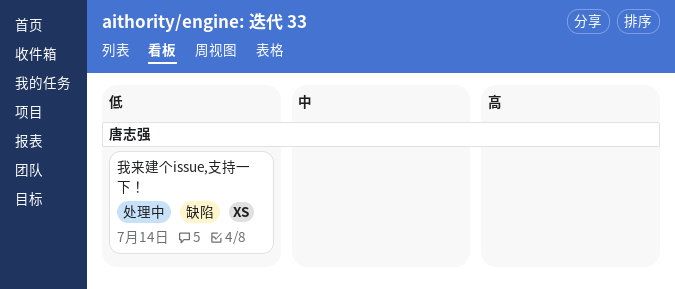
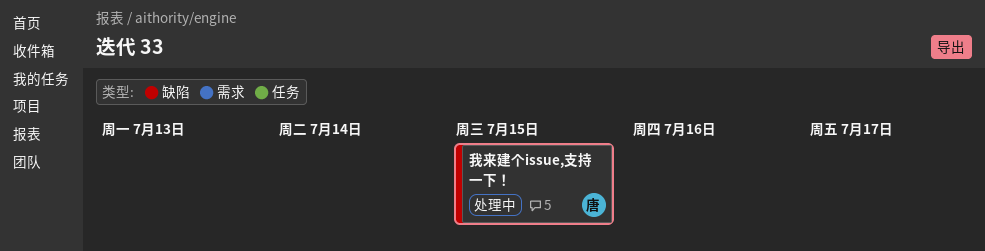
我来建个issue,支持一下！, due: Jul 14 -> Jul 15

